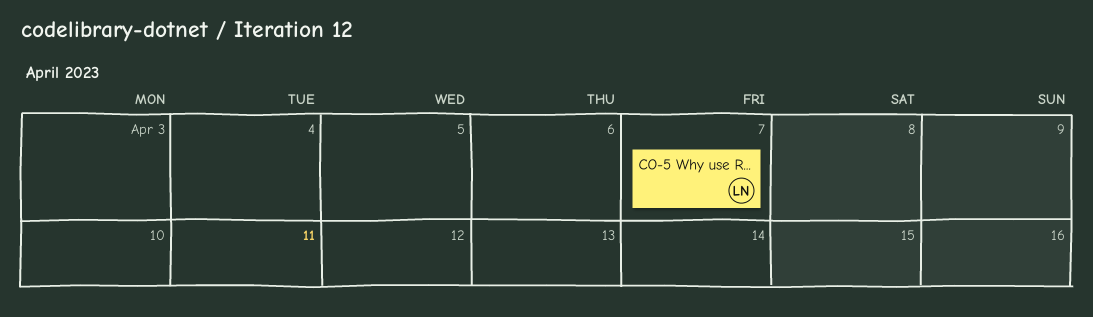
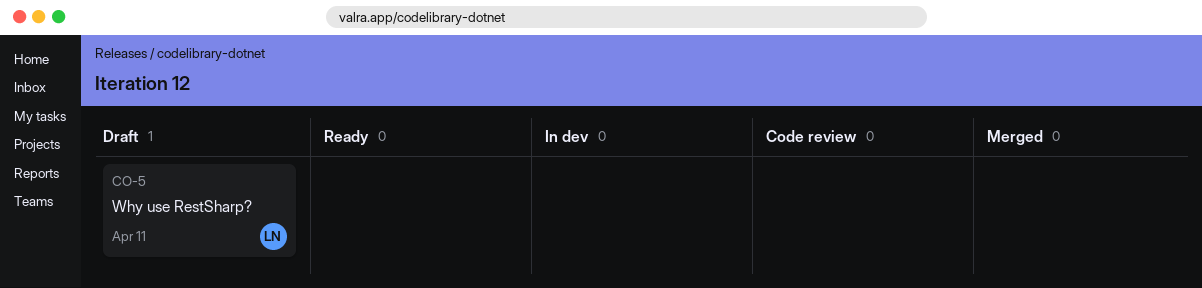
CO-5, due: Apr 7 -> Apr 11

